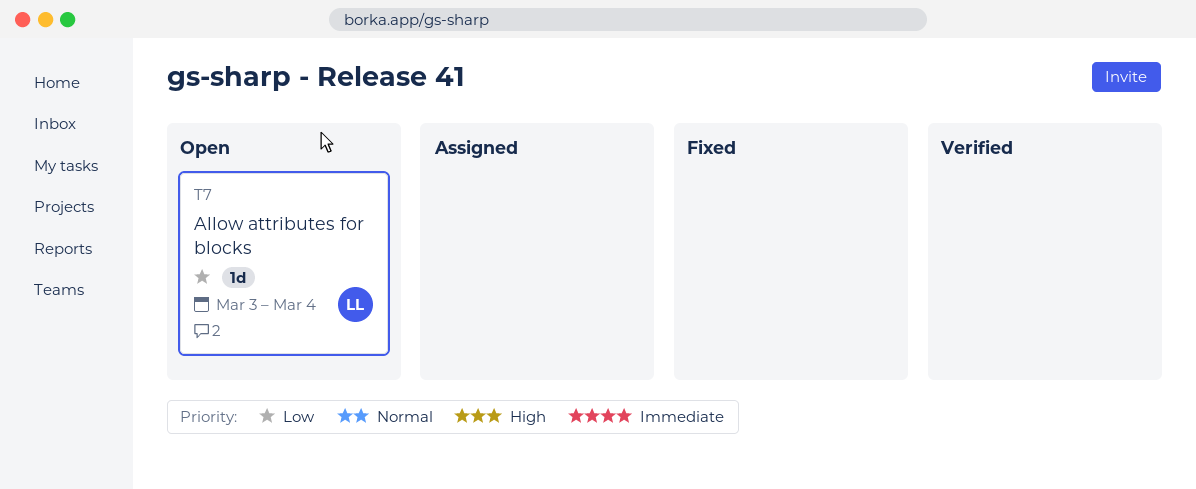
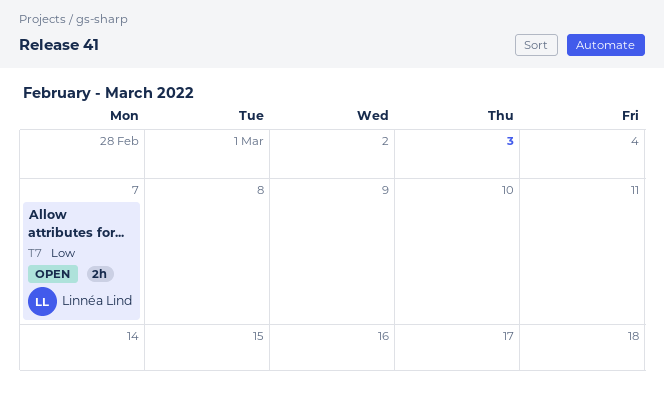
T7, estimate: 1d -> 2h
T7, due: Mar 4 -> Mar 7

